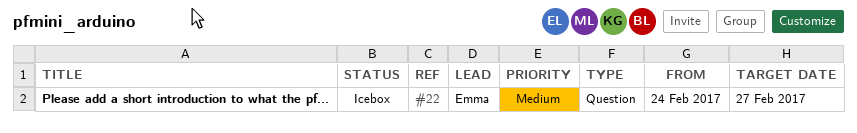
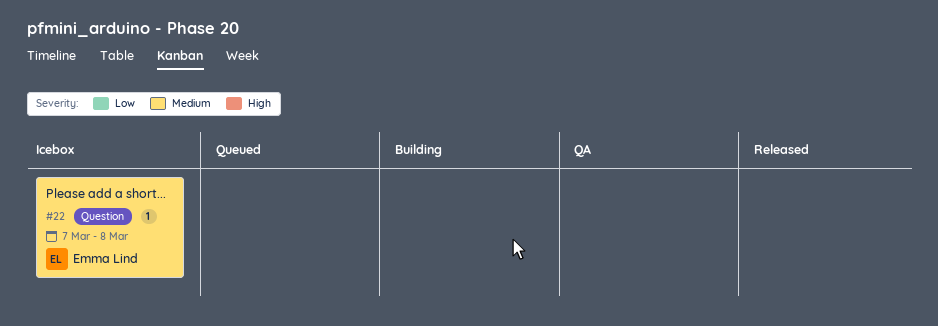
#22, start: Feb 24 -> Mar 7
#22, due: Feb 27 -> Mar 8

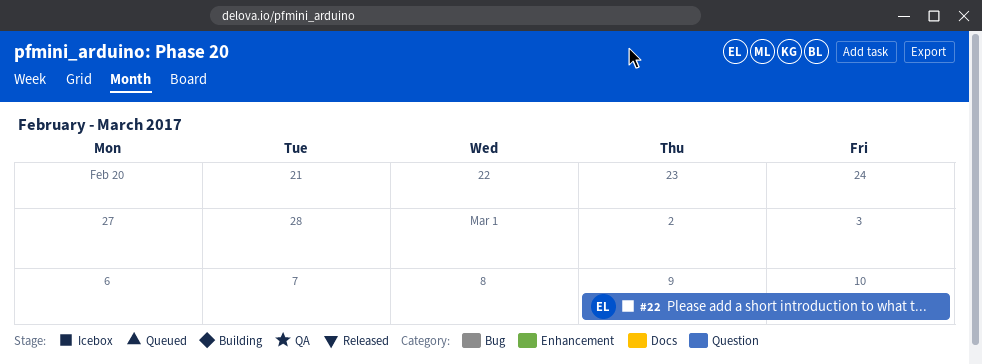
#22, start: Mar 7 -> Mar 9
#22, due: Mar 8 -> Mar 10

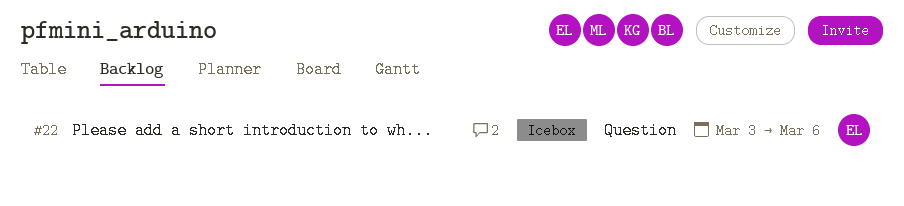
#22, start: Mar 9 -> Mar 3
#22, due: Mar 10 -> Mar 6

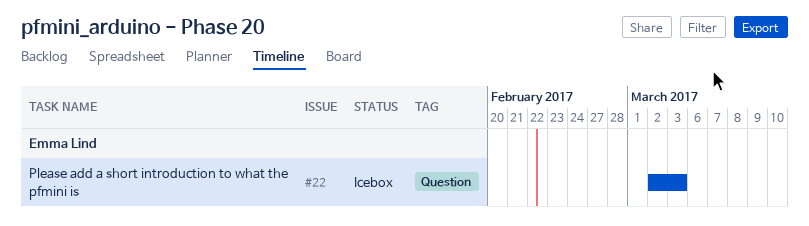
#22, start: Mar 3 -> Mar 2
#22, due: Mar 6 -> Mar 3

